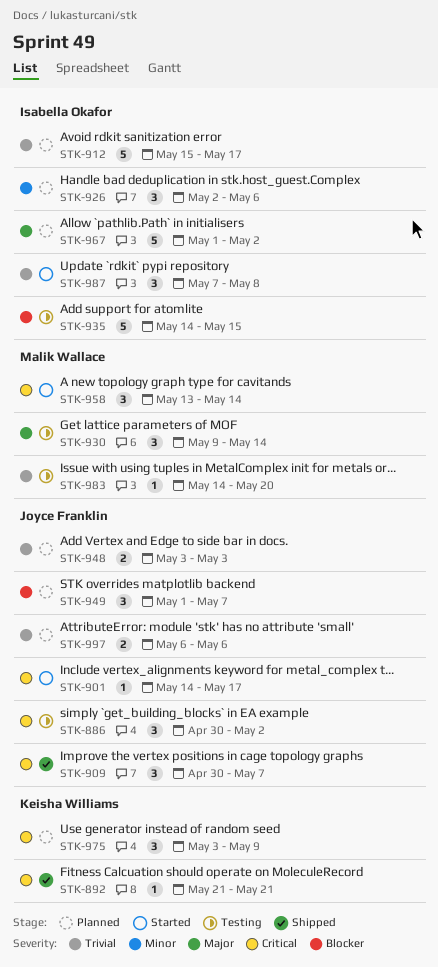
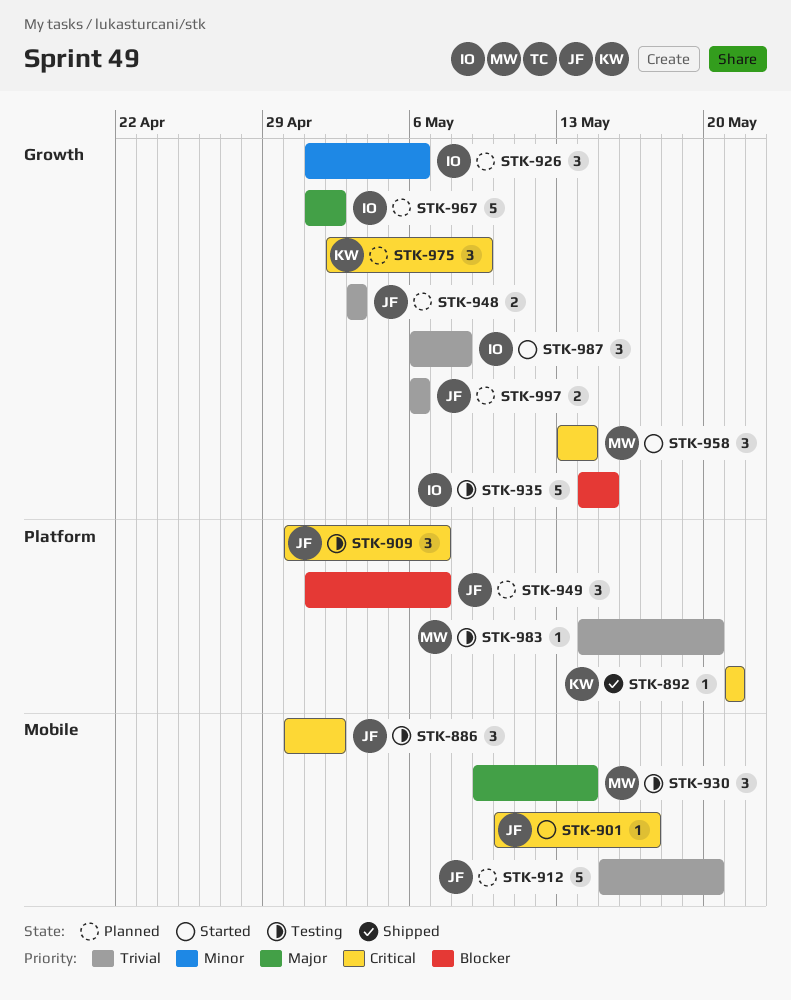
STK-901, start: May 14 -> May 10
STK-909, status: Shipped -> Testing
STK-912, owner: Isabella Okafor -> Joyce Franklin
STK-912, due: May 17 -> May 20
STK-926, start: May 2 -> May 1
STK-975, start: May 3 -> May 2
STK-987, start: May 7 -> May 6

